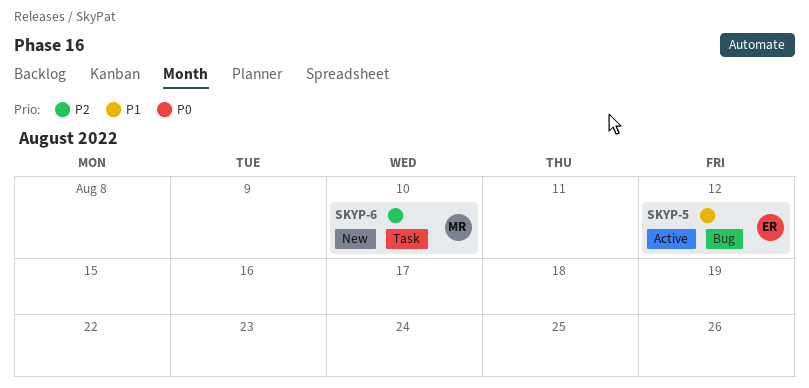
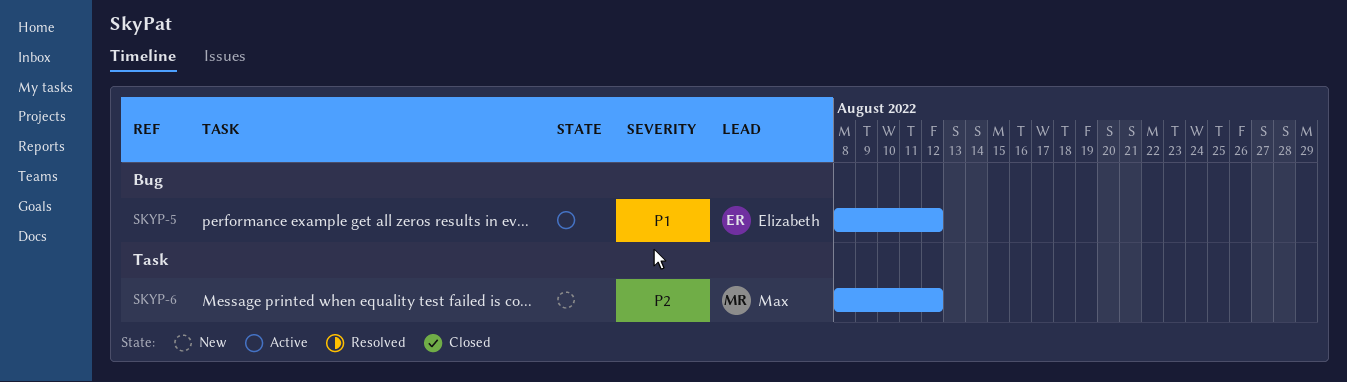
SKYP-6, due: Aug 10 -> Aug 12

